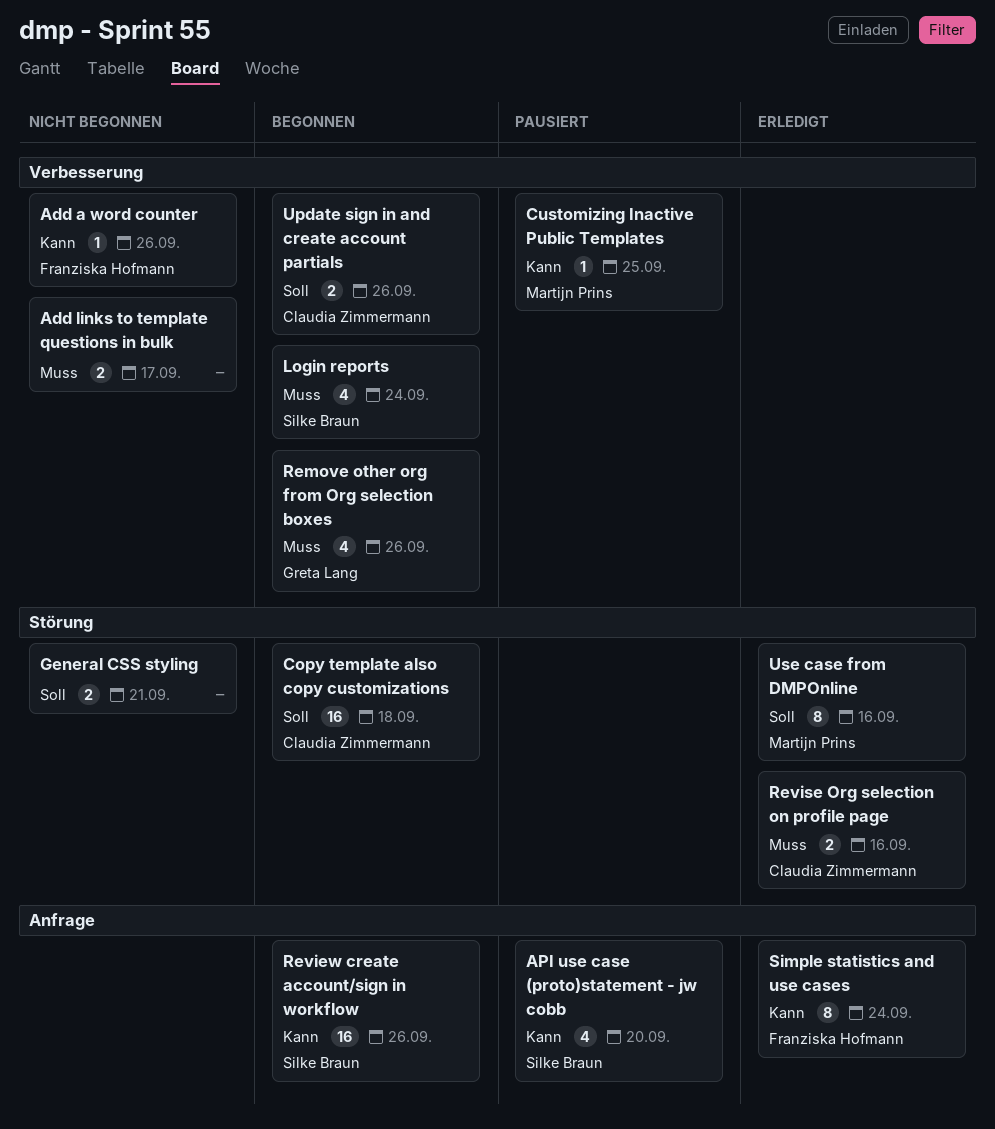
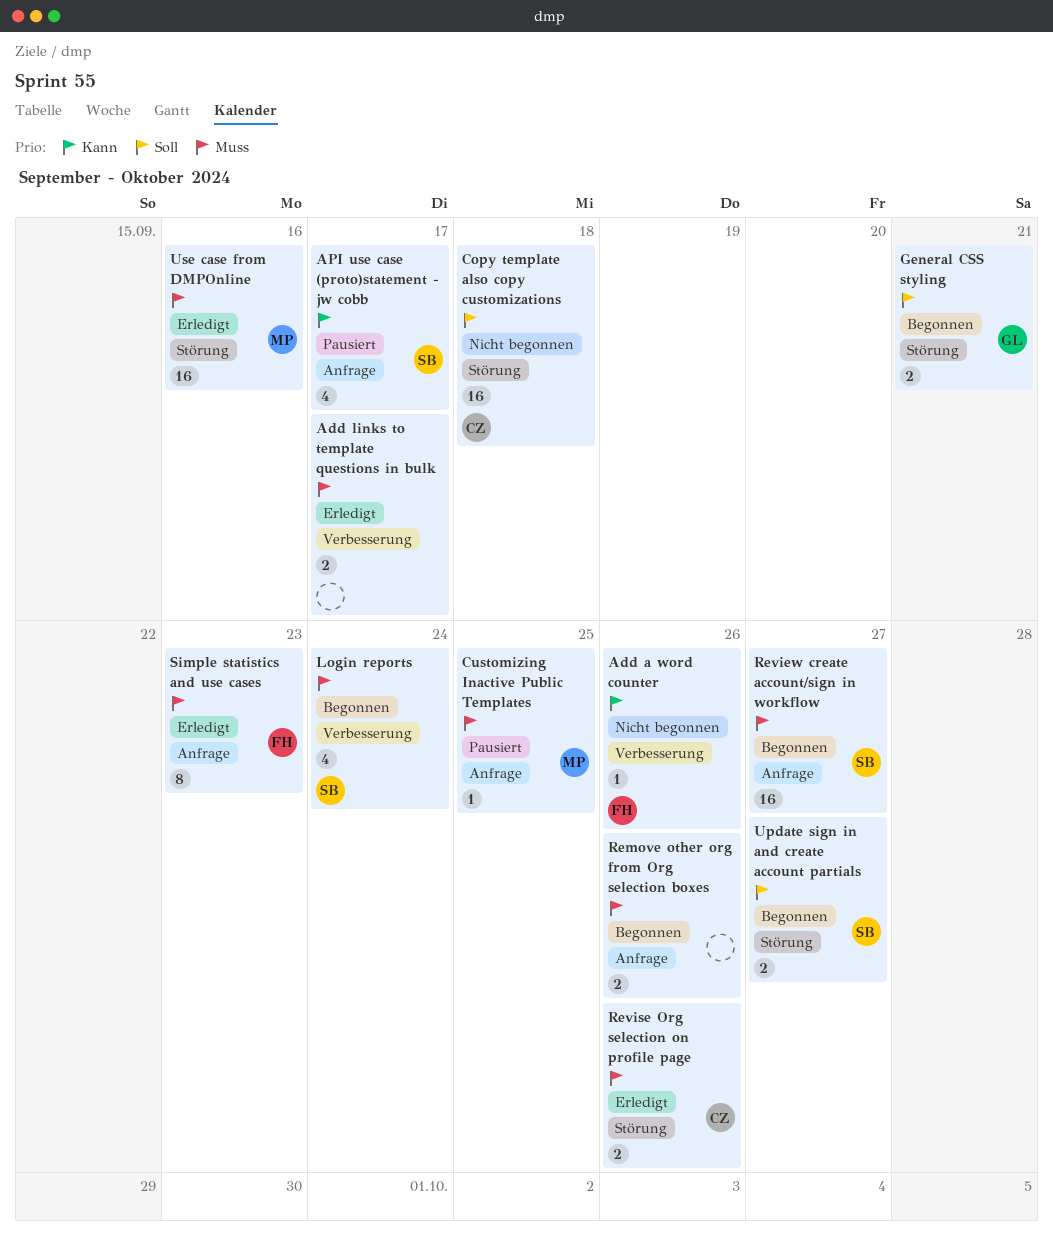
Add links to template questions in bulk, status: Nicht begonnen -> Erledigt
API use case (proto)statement - jw cobb, due: Sep 20 -> Sep 17
Copy template also copy customizations, status: Begonnen -> Nicht begonnen
Customizing Inactive Public Templates, priority: Kann -> Muss
Customizing Inactive Public Templates, label: Verbesserung -> Anfrage
General CSS styling, status: Nicht begonnen -> Begonnen
General CSS styling, owner: none -> Greta Lang
Remove other org from Org selection boxes, owner: Greta Lang -> none
Remove other org from Org selection boxes, label: Verbesserung -> Anfrage
Remove other org from Org selection boxes, estimate: 4 -> 2
Review create account/sign in workflow, priority: Kann -> Muss
Review create account/sign in workflow, due: Sep 26 -> Sep 27
Revise Org selection on profile page, due: Sep 16 -> Sep 26
Simple statistics and use cases, priority: Kann -> Muss
Simple statistics and use cases, due: Sep 24 -> Sep 23
Update sign in and create account partials, owner: Claudia Zimmermann -> Silke Braun
Update sign in and create account partials, label: Verbesserung -> Störung
Update sign in and create account partials, due: Sep 26 -> Sep 27
Use case from DMPOnline, priority: Soll -> Muss
Use case from DMPOnline, estimate: 8 -> 16

